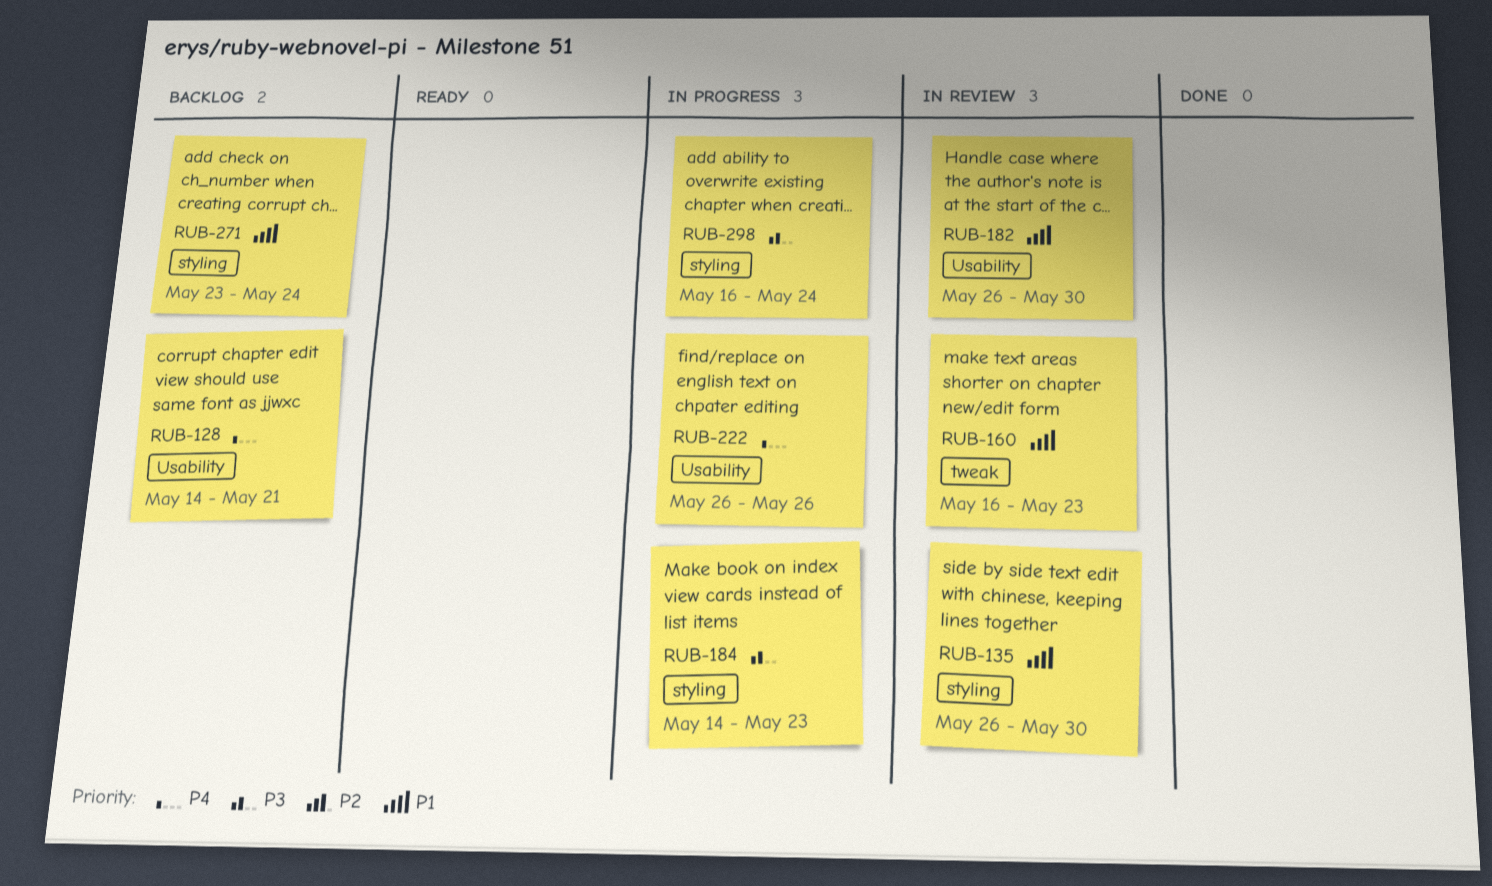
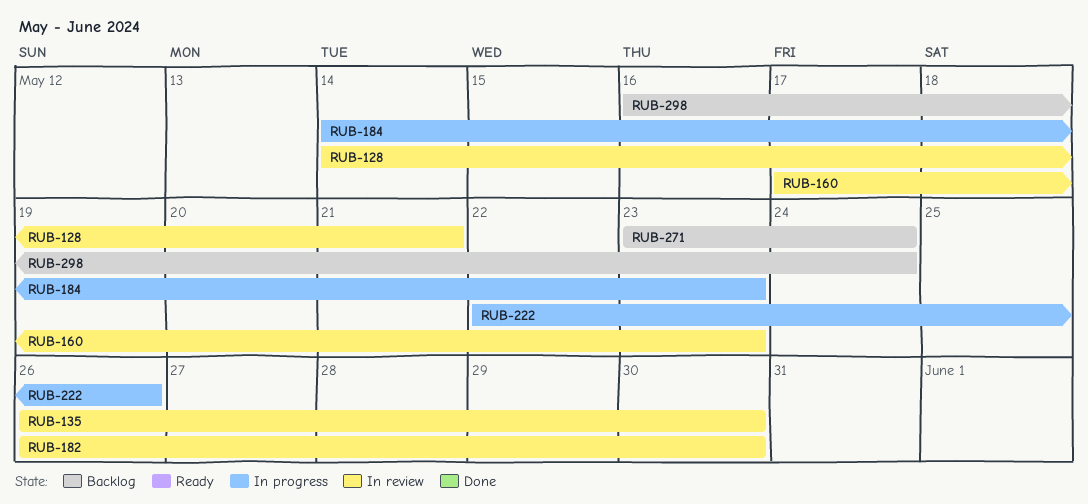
RUB-128, status: Backlog -> In review
RUB-160, start: May 16 -> May 17
RUB-222, start: May 26 -> May 22
RUB-298, status: In progress -> Backlog

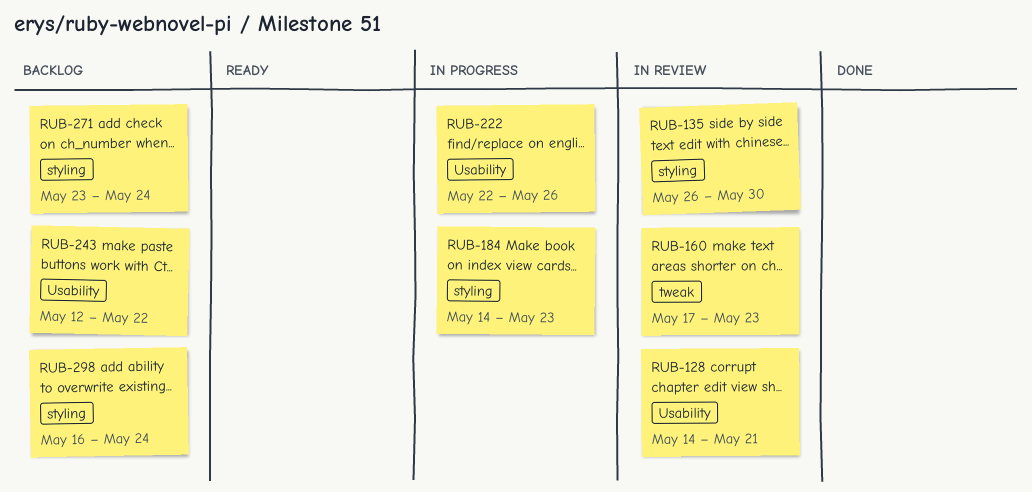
RUB-182: present -> none
RUB-243: none -> present

